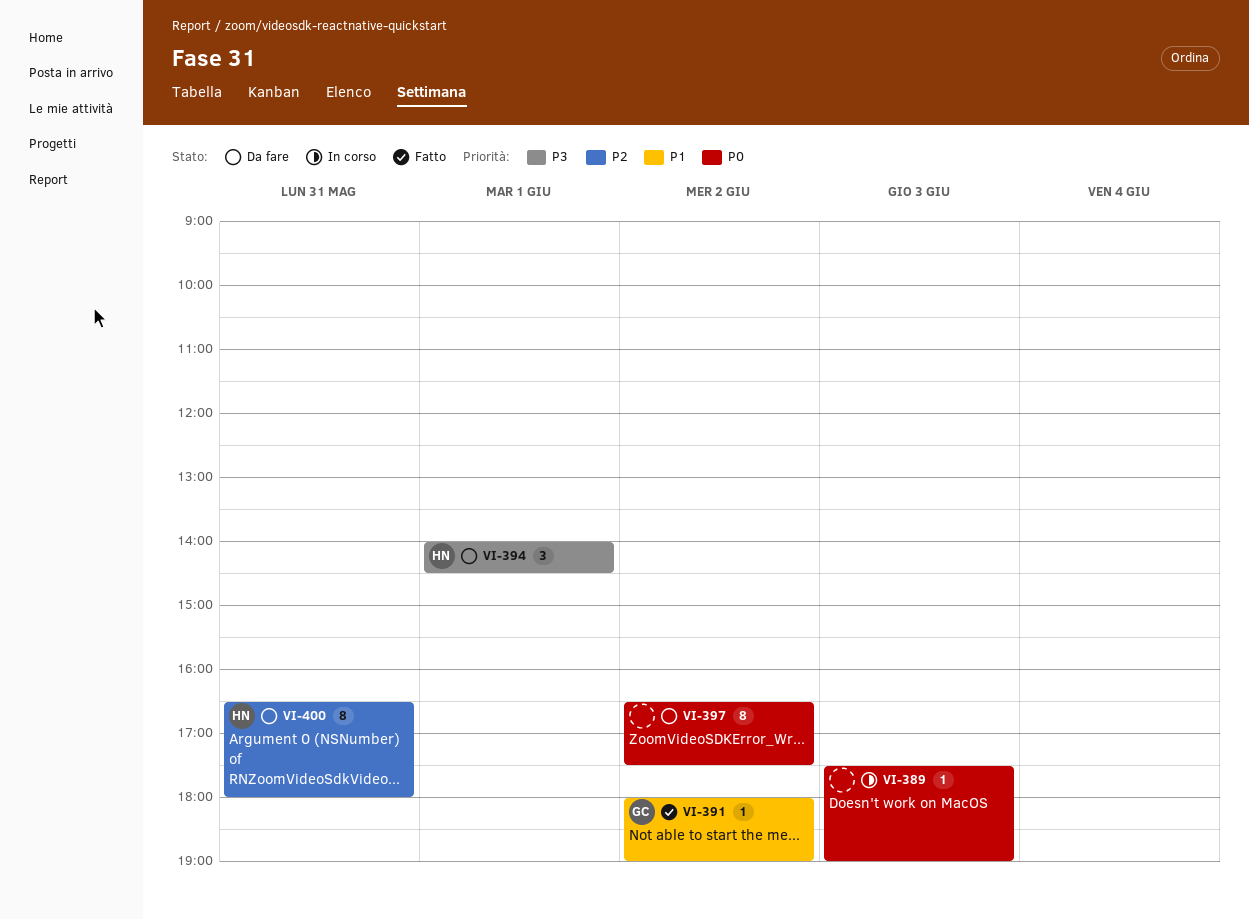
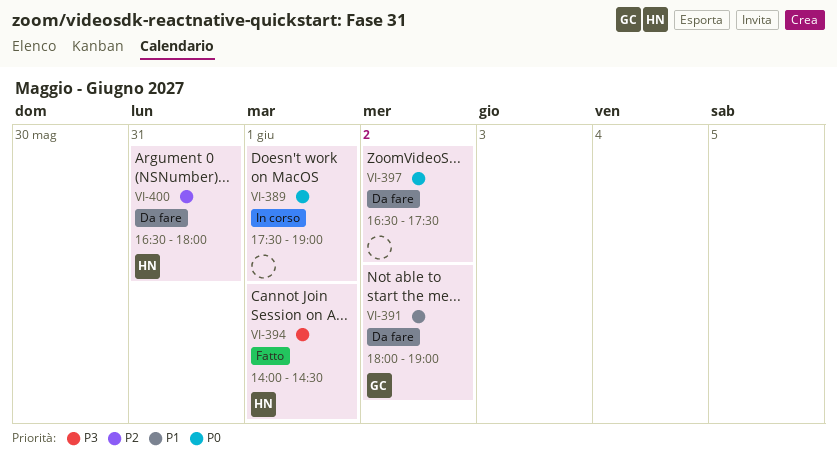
VI-389, day: Jun 3 -> Jun 1
VI-391, status: Fatto -> Da fare
VI-394, status: Da fare -> Fatto

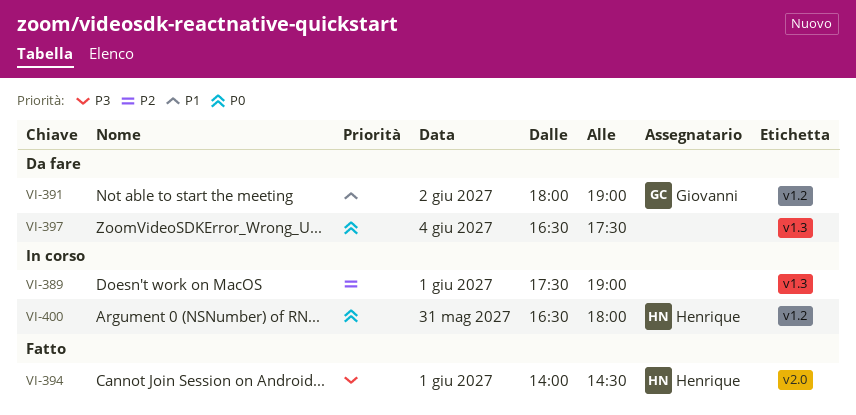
VI-389, priority: P0 -> P2
VI-397, day: Jun 2 -> Jun 4
VI-400, status: Da fare -> In corso
VI-400, priority: P2 -> P0

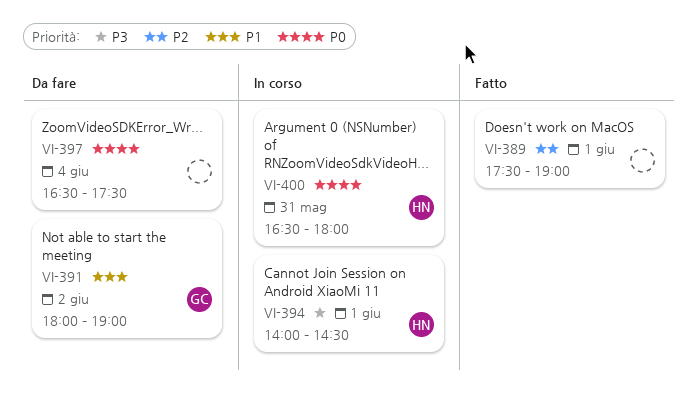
VI-389, status: In corso -> Fatto
VI-394, status: Fatto -> In corso

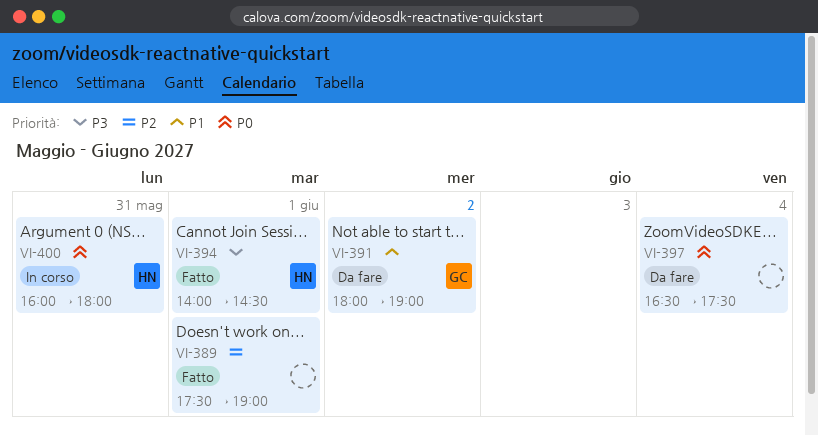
VI-394, status: In corso -> Fatto
VI-400, begins: 16:30 -> 16:00

